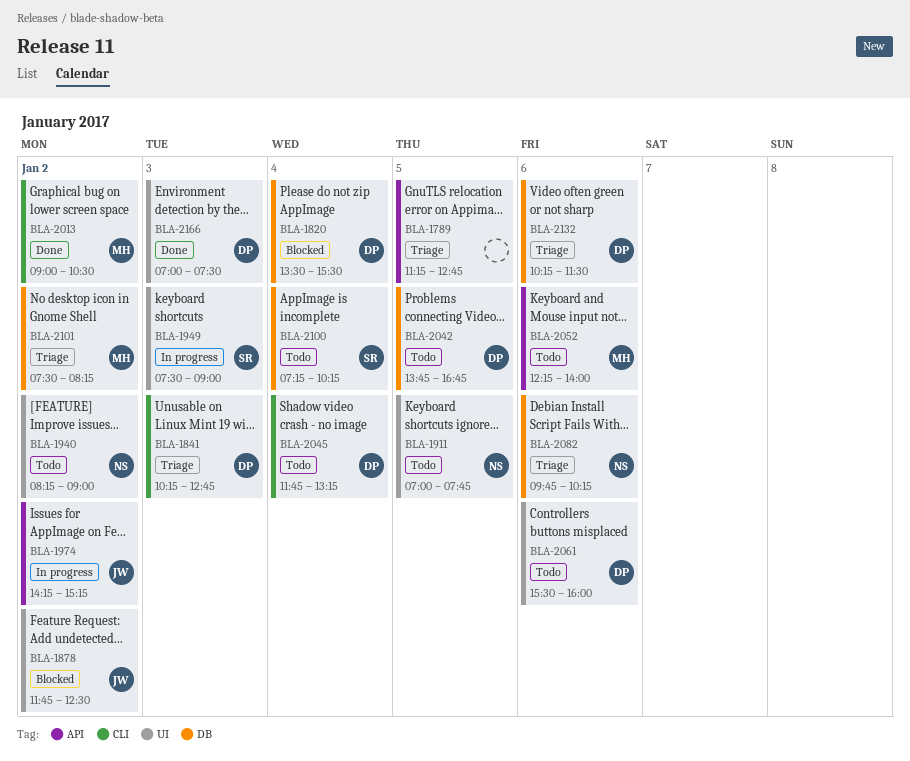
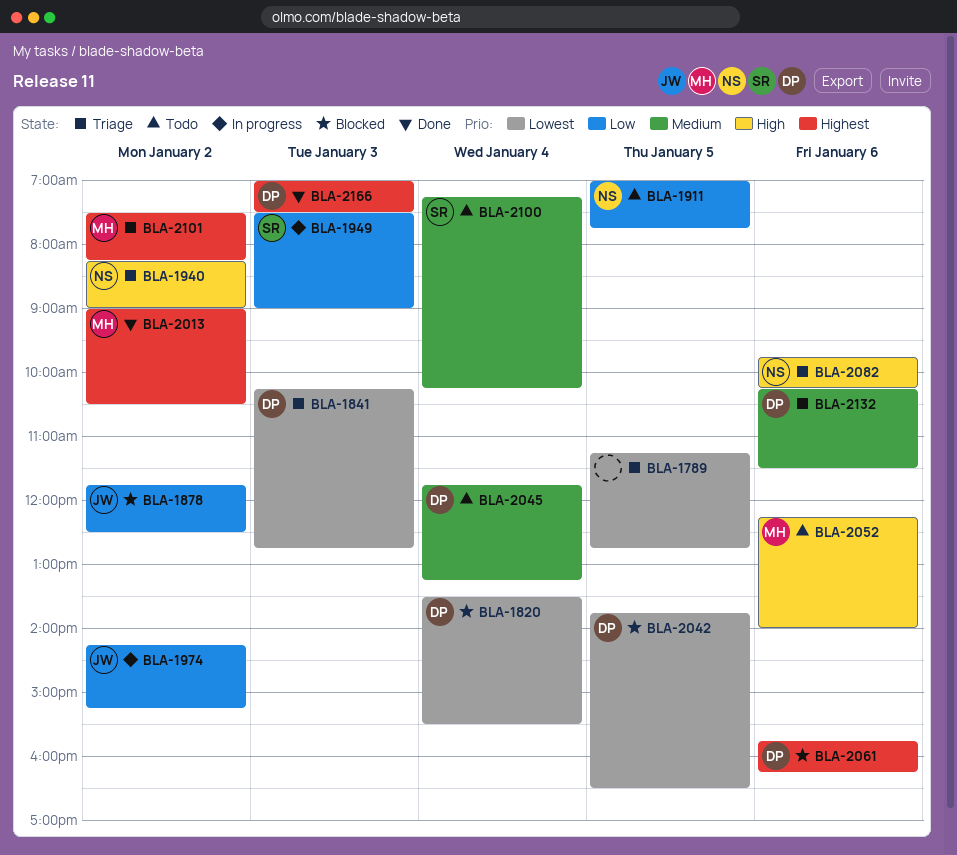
BLA-1940, status: Todo -> Triage
BLA-2042, status: Todo -> Blocked
BLA-2042, ends: 16:45 -> 16:30
BLA-2061, status: Todo -> Blocked
BLA-2061, begins: 15:30 -> 15:45
BLA-2061, ends: 16:00 -> 16:15

